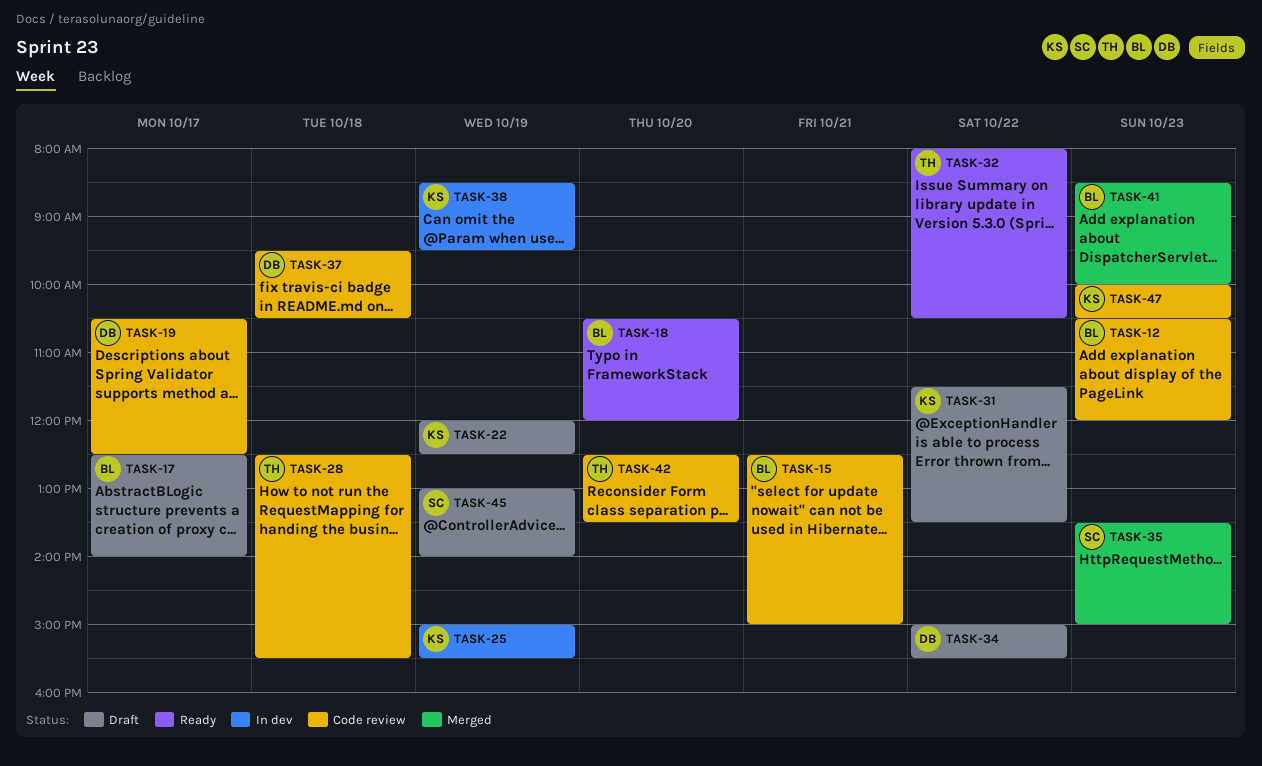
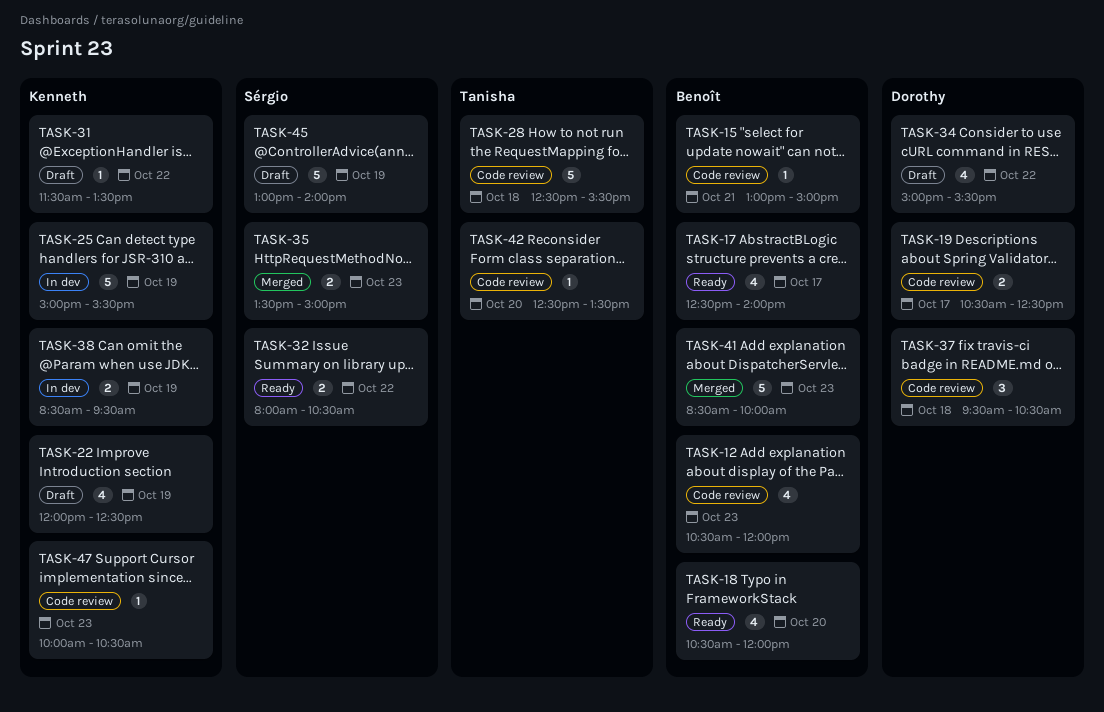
TASK-15, begins: 12:30 -> 13:00
TASK-17, status: Draft -> Ready
TASK-32, owner: Tanisha -> Sérgio

